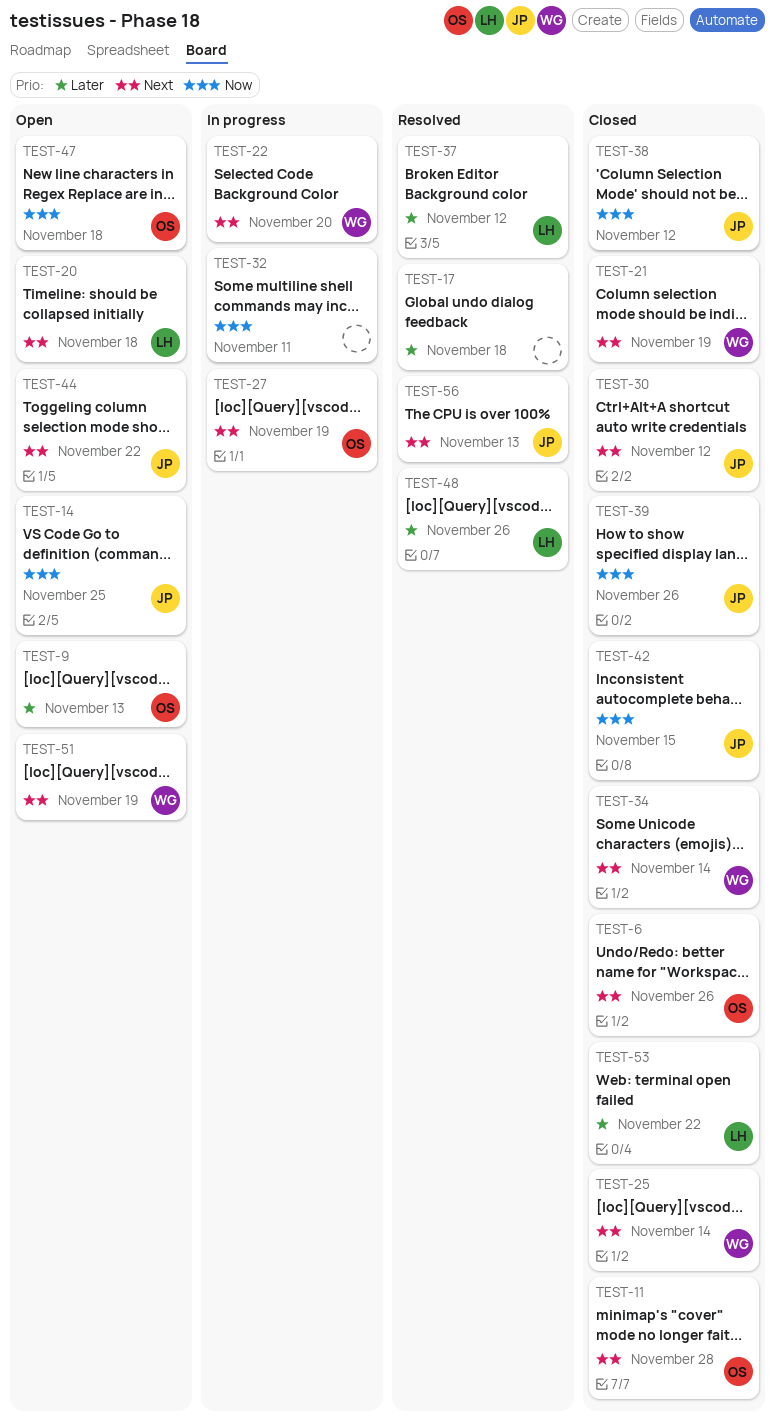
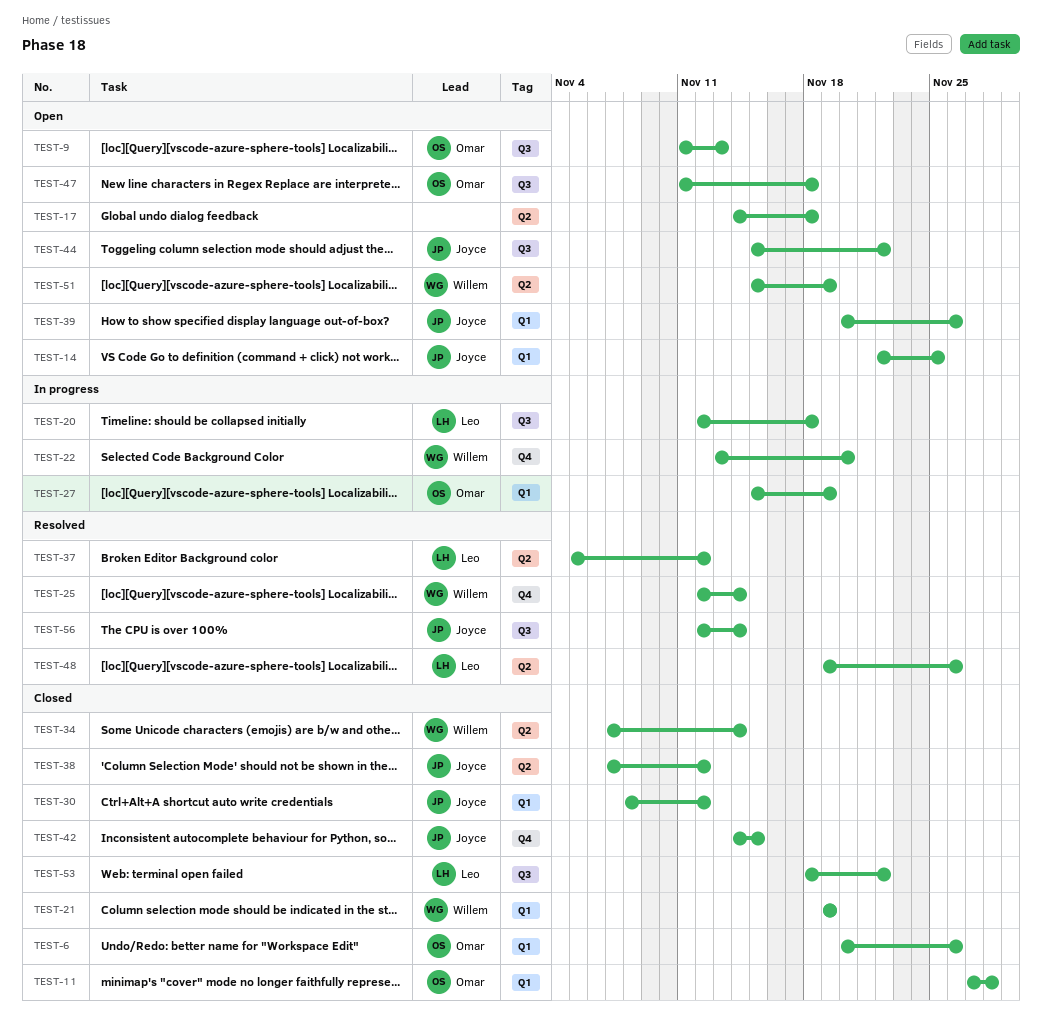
TEST-17, status: Resolved -> Open
TEST-20, status: Open -> In progress
TEST-25, status: Closed -> Resolved
TEST-32: present -> none
TEST-39, status: Closed -> Open
TEST-56, due: Nov 13 -> Nov 14

